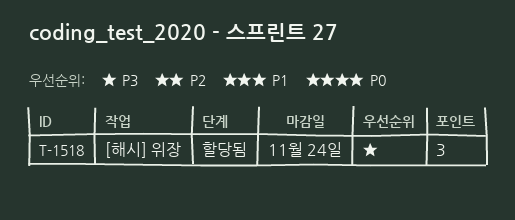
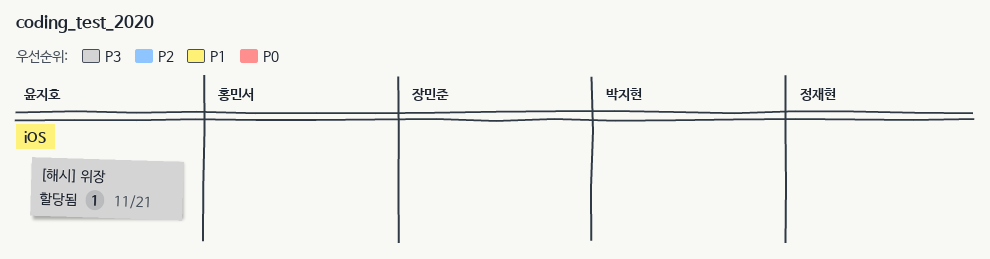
[해시] 위장, estimate: 3 -> 1
[해시] 위장, due: Nov 24 -> Nov 21

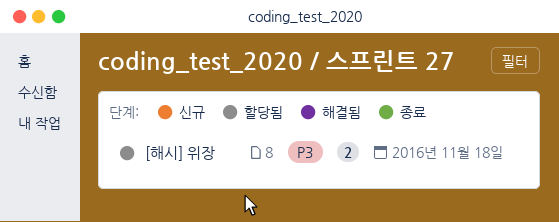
[해시] 위장, estimate: 1 -> 2
[해시] 위장, due: Nov 21 -> Nov 18

